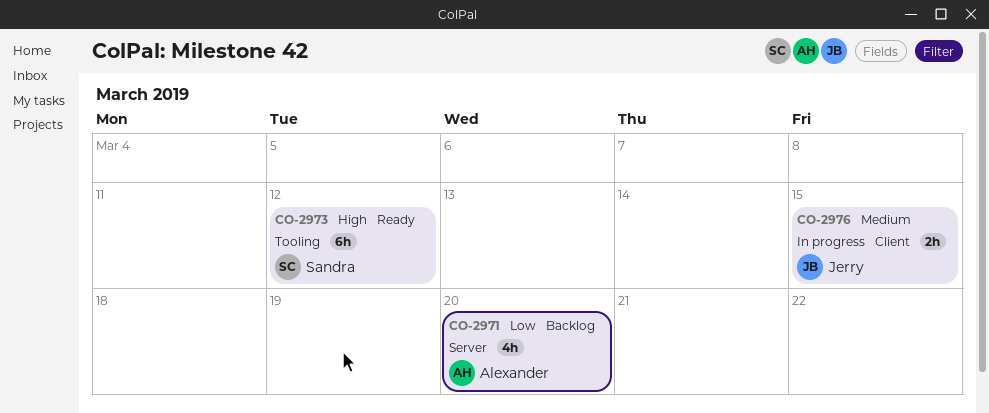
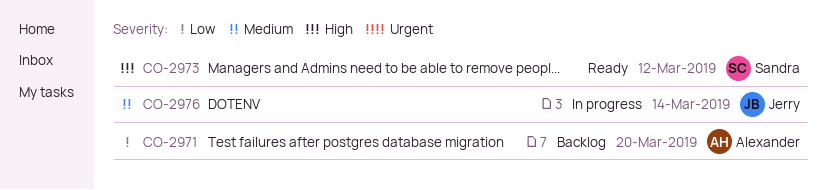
CO-2976, due: Mar 15 -> Mar 14

